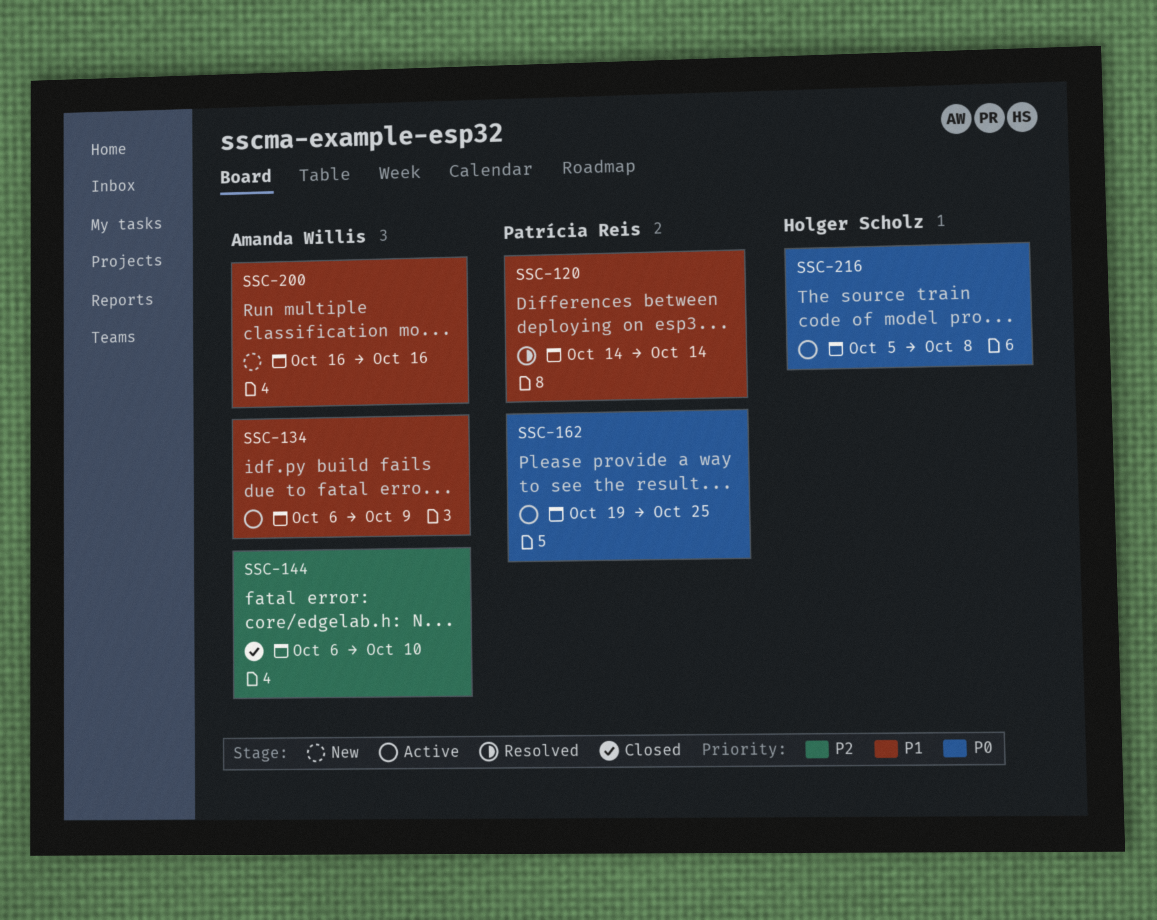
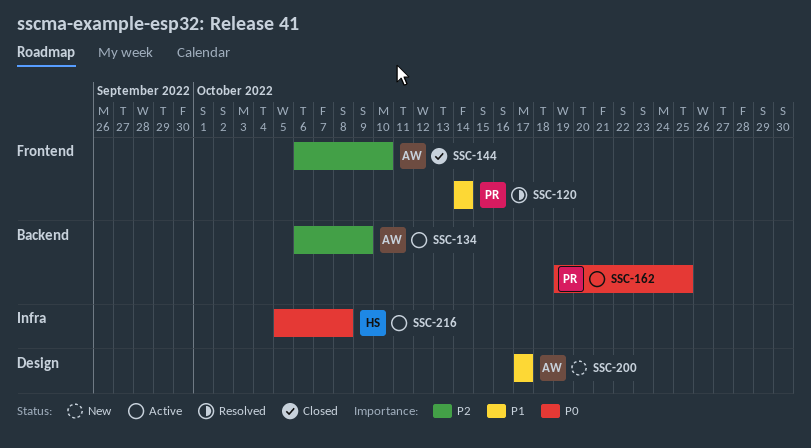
SSC-134, priority: P1 -> P2
SSC-200, start: Oct 16 -> Oct 17
SSC-200, due: Oct 16 -> Oct 17

